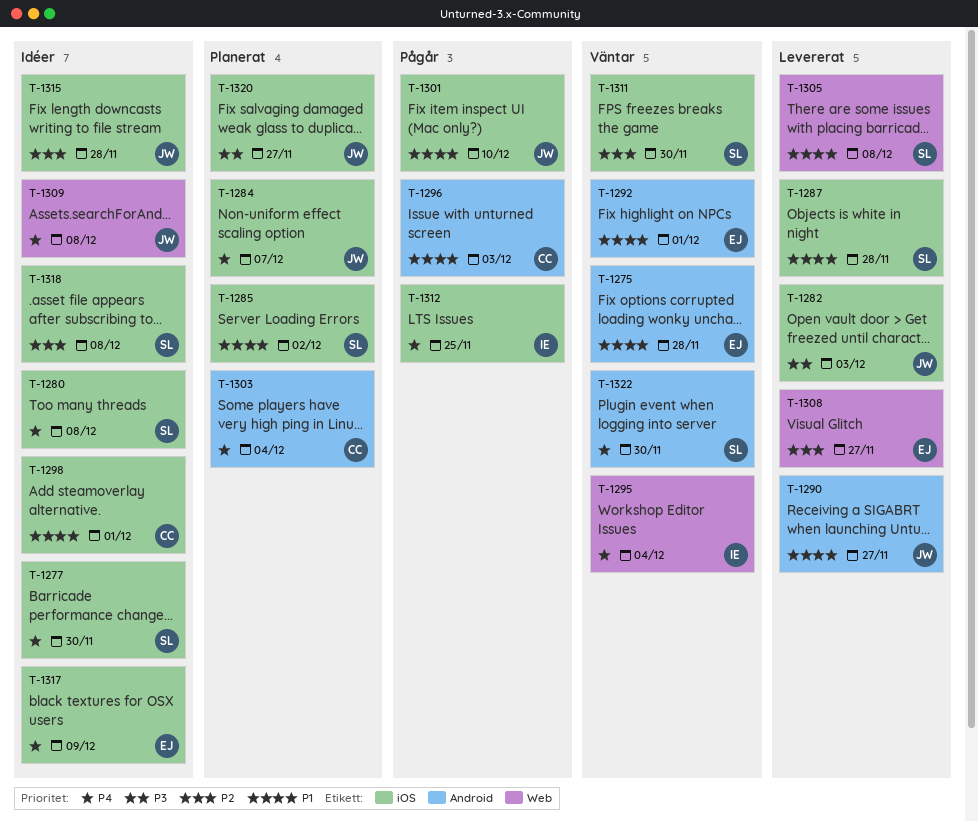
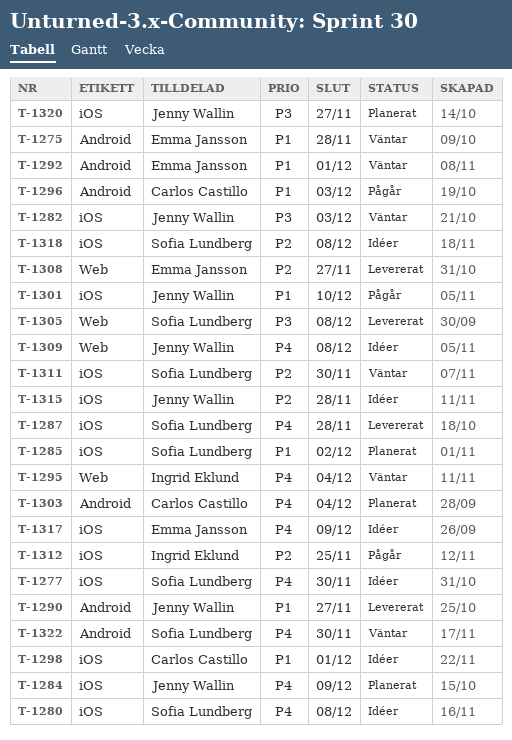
T-1282, status: Levererat -> Väntar
T-1284, due: Dec 7 -> Dec 9
T-1287, priority: P1 -> P4
T-1305, priority: P1 -> P3
T-1312, priority: P4 -> P2

